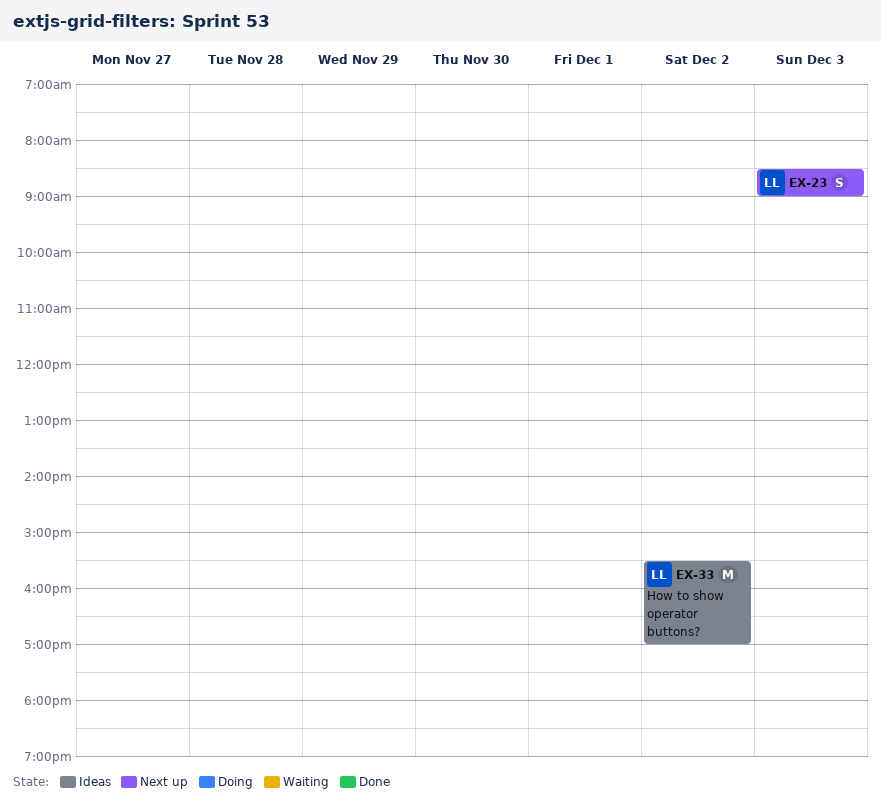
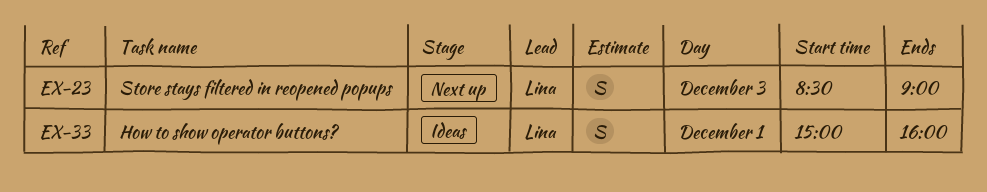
EX-33, estimate: M -> S
EX-33, day: Dec 2 -> Dec 1
EX-33, begins: 15:30 -> 15:00
EX-33, ends: 17:00 -> 16:00

